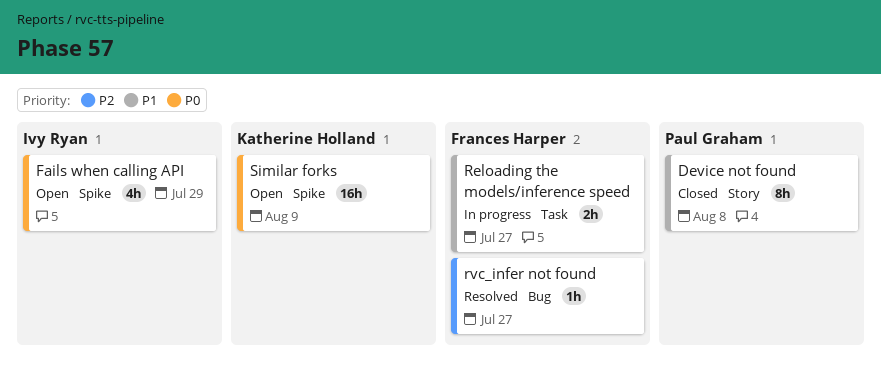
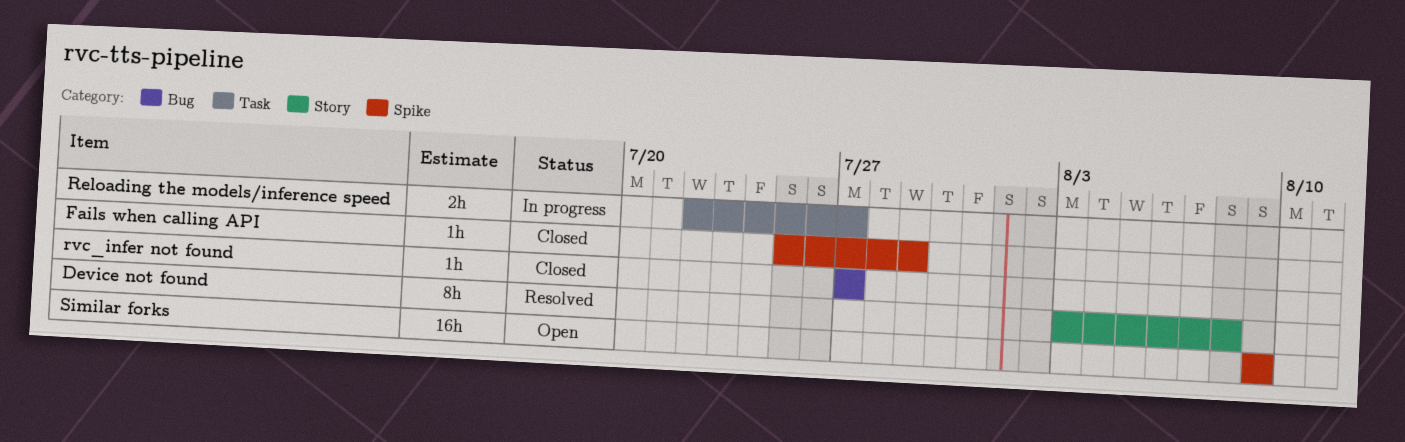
Device not found, status: Closed -> Resolved
Fails when calling API, status: Open -> Closed
Fails when calling API, estimate: 4h -> 1h
rvc_infer not found, status: Resolved -> Closed

